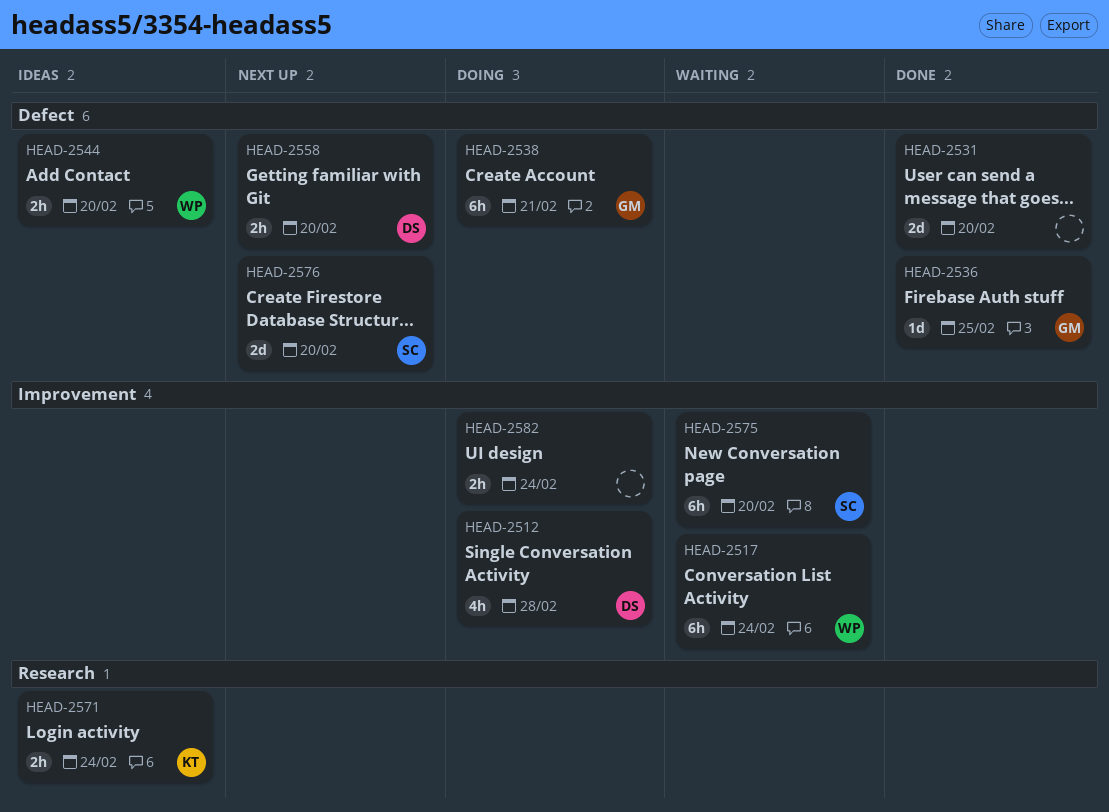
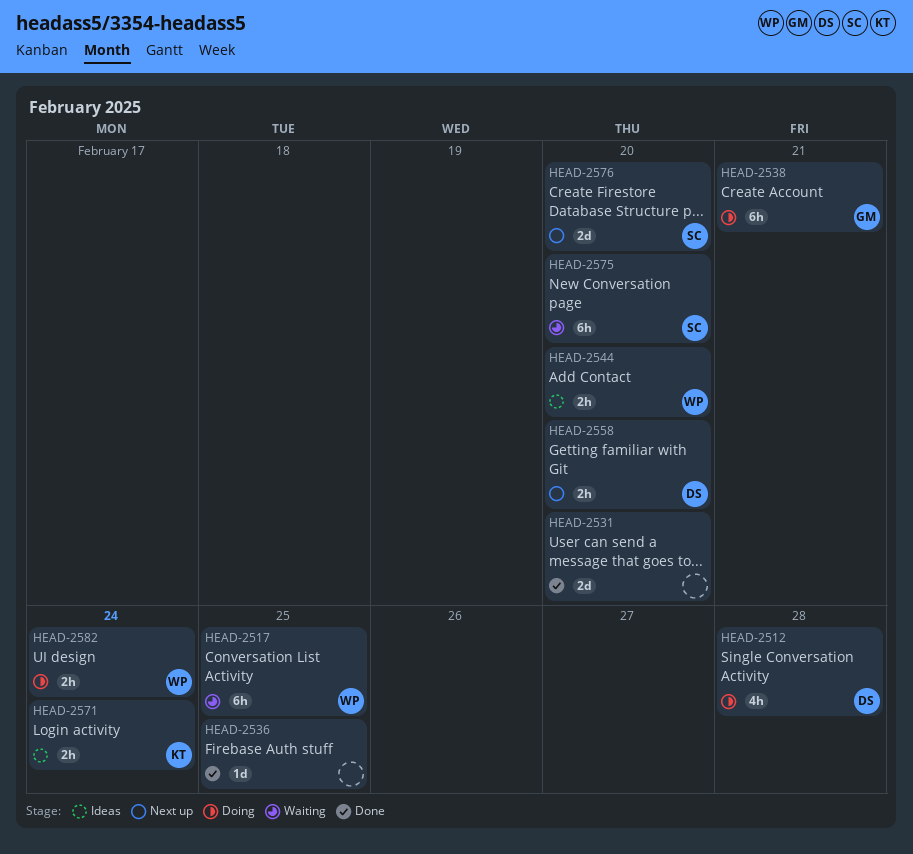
HEAD-2517, due: Feb 24 -> Feb 25
HEAD-2536, owner: GM -> none
HEAD-2582, owner: none -> WP

